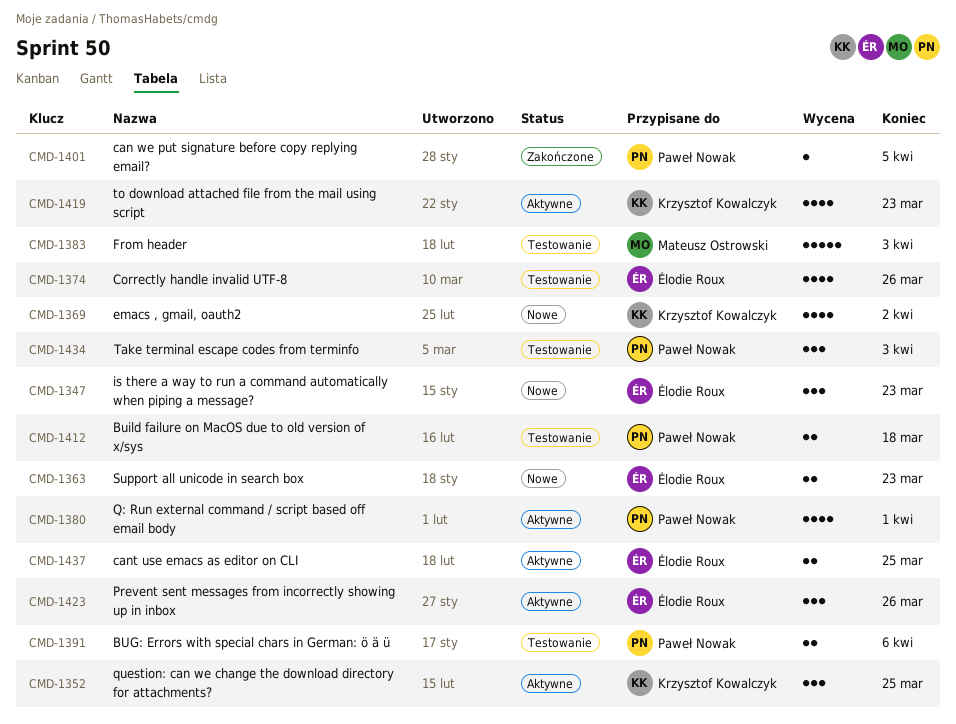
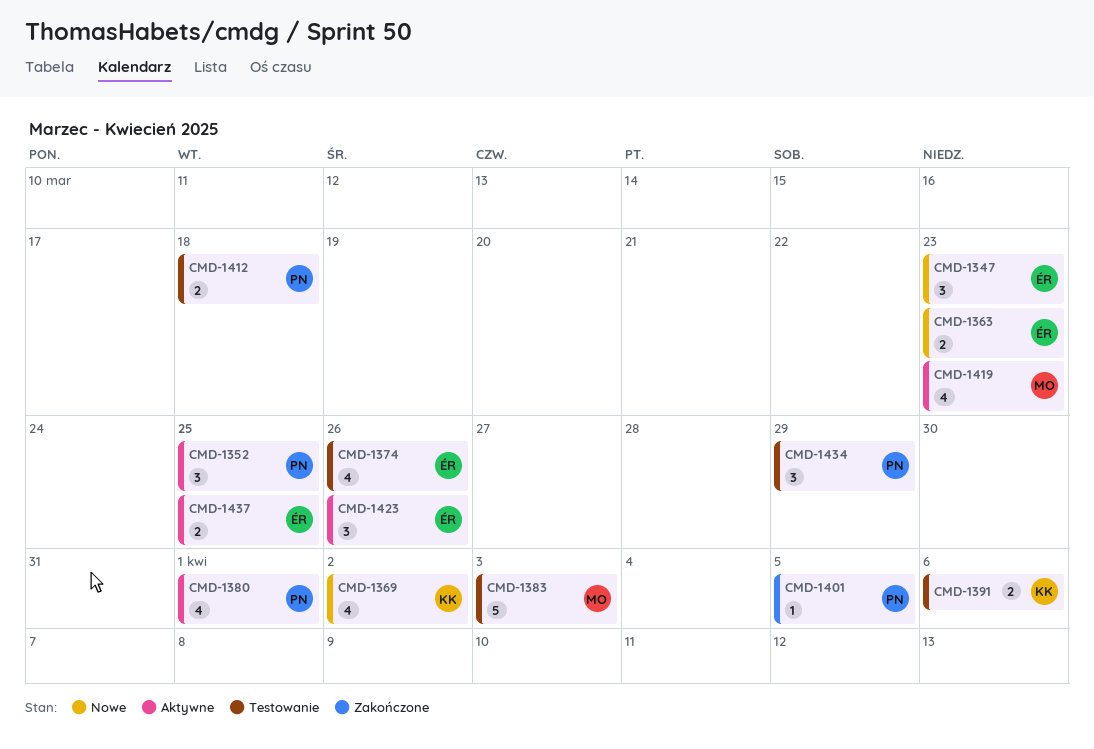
CMD-1352, owner: Krzysztof Kowalczyk -> Paweł Nowak
CMD-1391, owner: Paweł Nowak -> Krzysztof Kowalczyk
CMD-1419, owner: Krzysztof Kowalczyk -> Mateusz Ostrowski
CMD-1434, due: Apr 3 -> Mar 29

